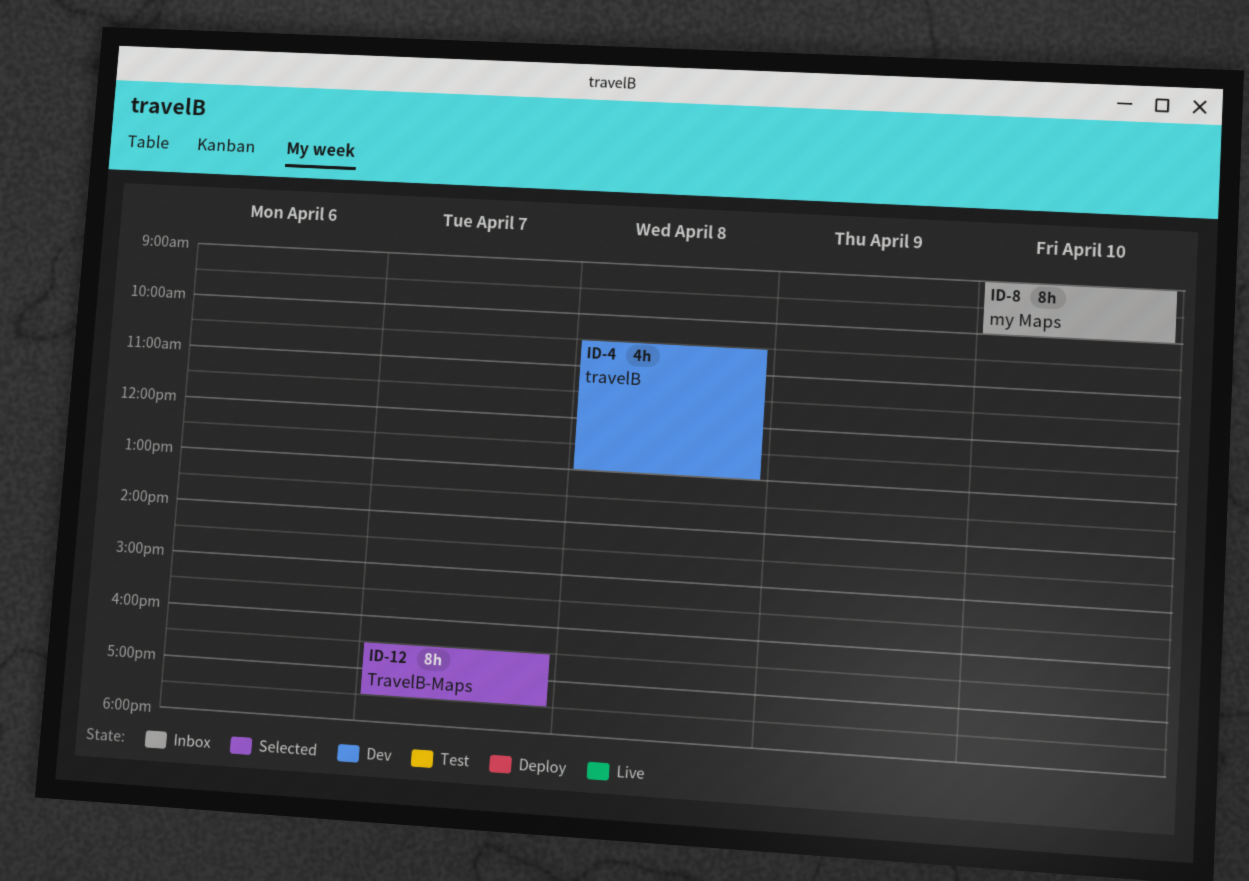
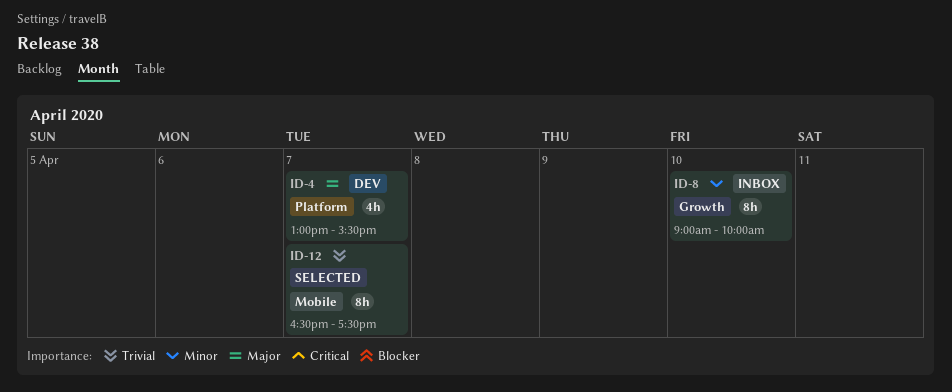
ID-4, day: Apr 8 -> Apr 7
ID-4, begins: 10:30 -> 13:00
ID-4, ends: 13:00 -> 15:30

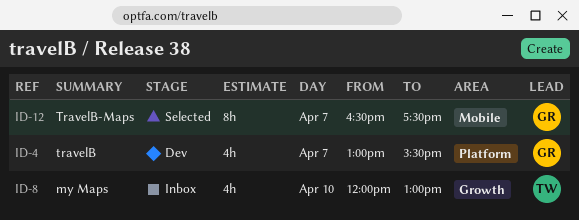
ID-8, estimate: 8h -> 4h
ID-8, begins: 09:00 -> 12:00
ID-8, ends: 10:00 -> 13:00

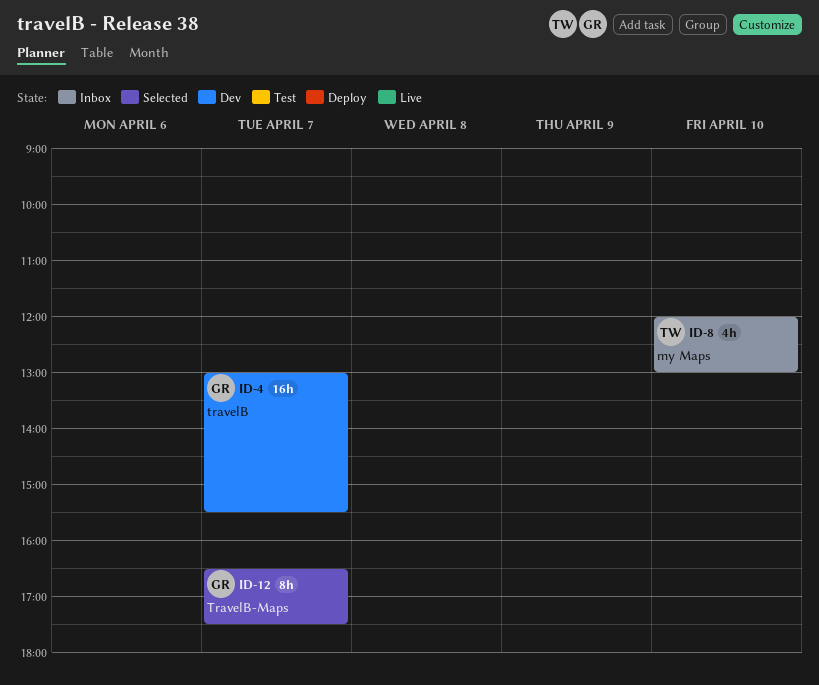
ID-4, estimate: 4h -> 16h

